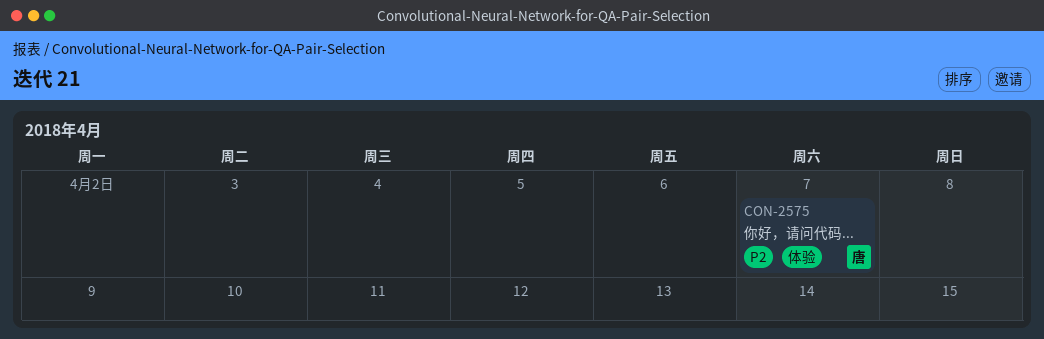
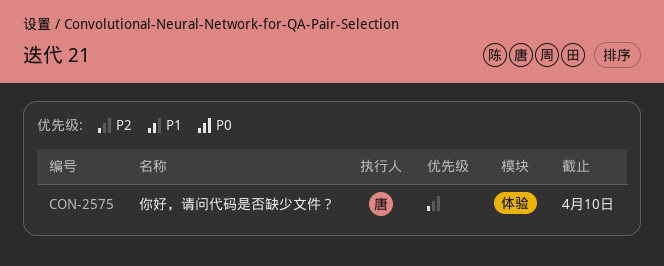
CON-2575, due: Apr 7 -> Apr 10

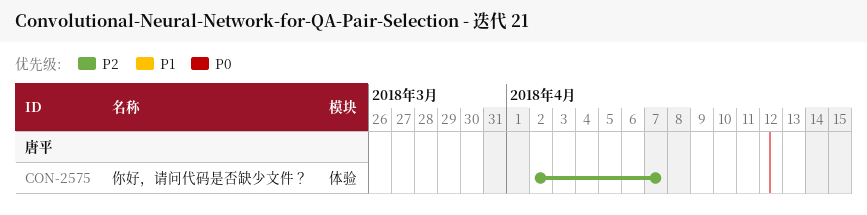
CON-2575, due: Apr 10 -> Apr 7

